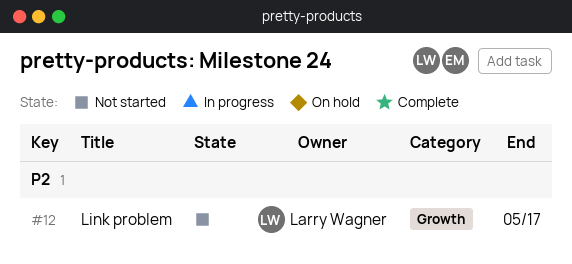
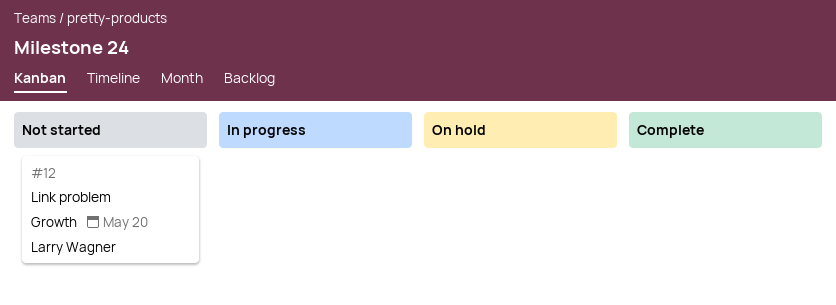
#12, due: May 17 -> May 20

